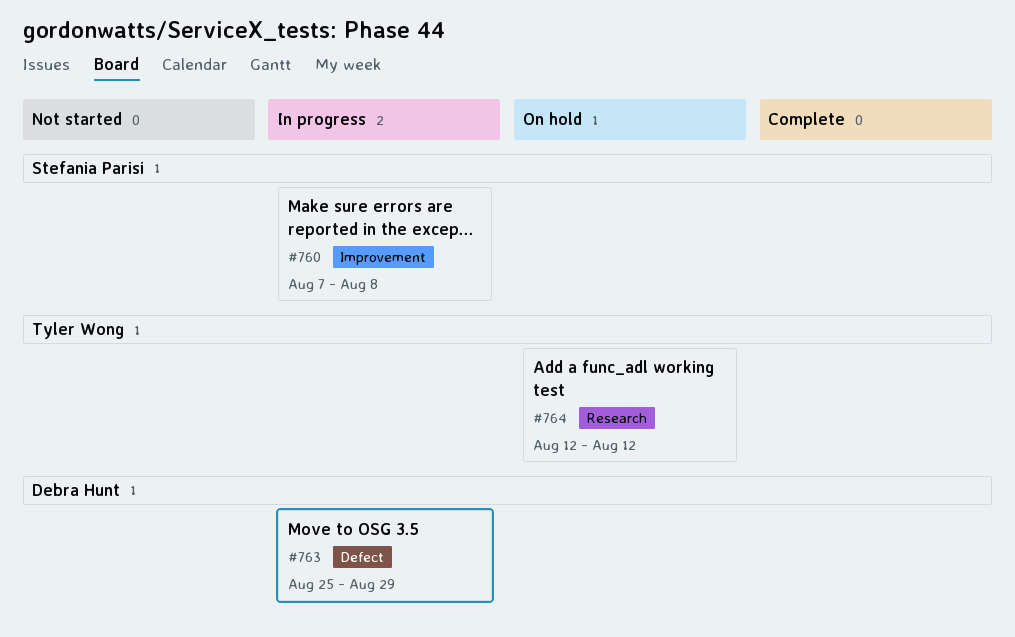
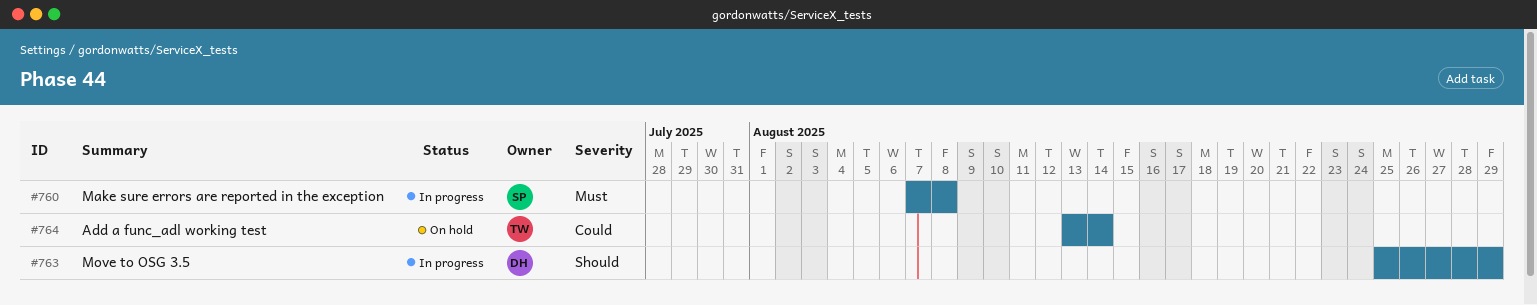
#764, start: Aug 12 -> Aug 13
#764, due: Aug 12 -> Aug 14

